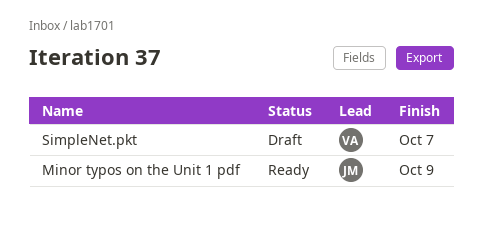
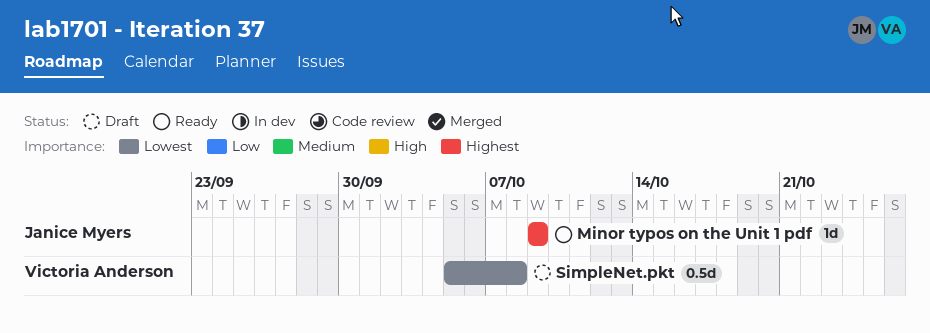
SimpleNet.pkt, due: Oct 7 -> Oct 8

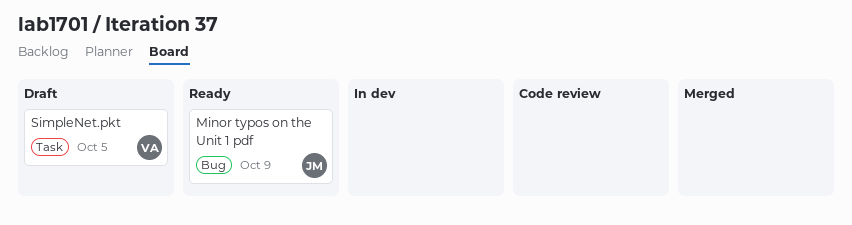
SimpleNet.pkt, due: Oct 8 -> Oct 5

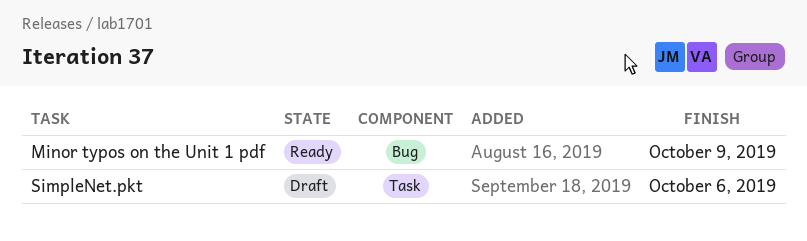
SimpleNet.pkt, due: Oct 5 -> Oct 6

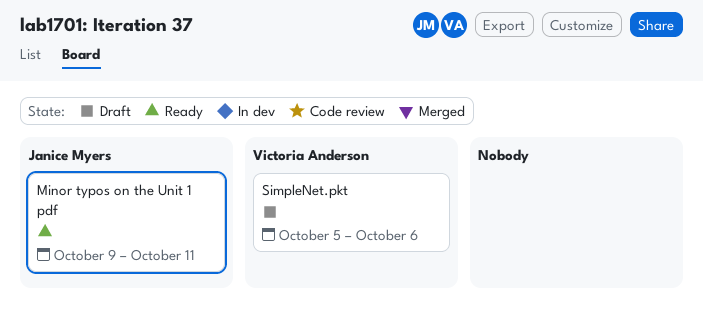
Minor typos on the Unit 1 pdf, due: Oct 9 -> Oct 11

